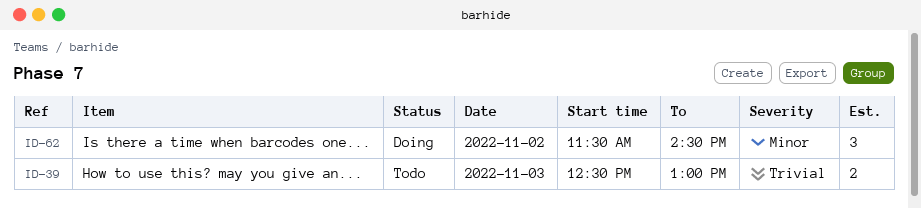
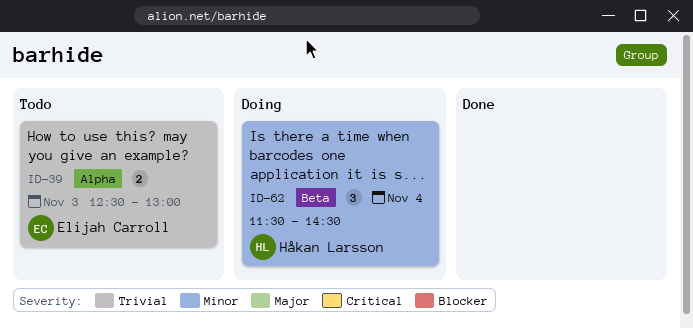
ID-62, day: Nov 2 -> Nov 4

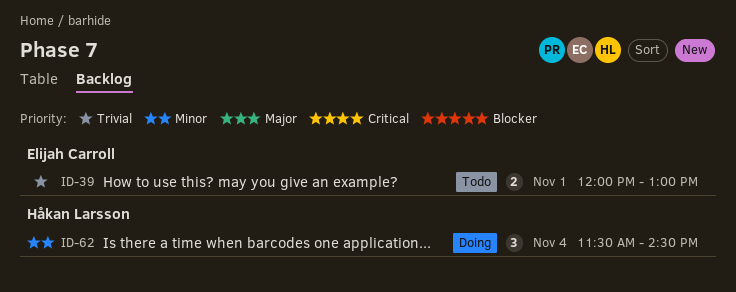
ID-39, day: Nov 3 -> Nov 1
ID-39, begins: 12:30 -> 12:00

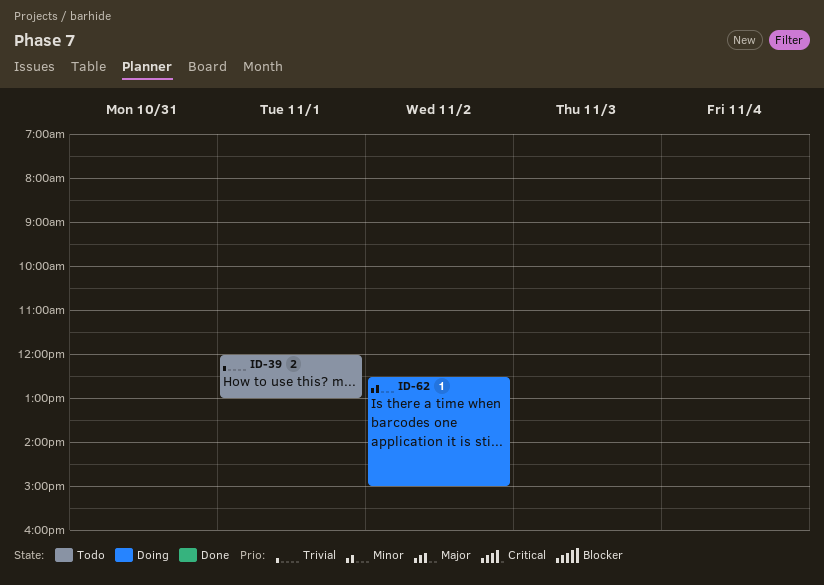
ID-62, estimate: 3 -> 1
ID-62, day: Nov 4 -> Nov 2
ID-62, begins: 11:30 -> 12:30
ID-62, ends: 14:30 -> 15:00

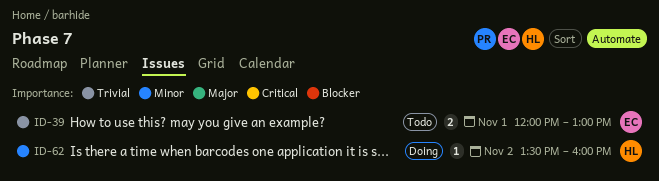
ID-62, begins: 12:30 -> 13:30
ID-62, ends: 15:00 -> 16:00

